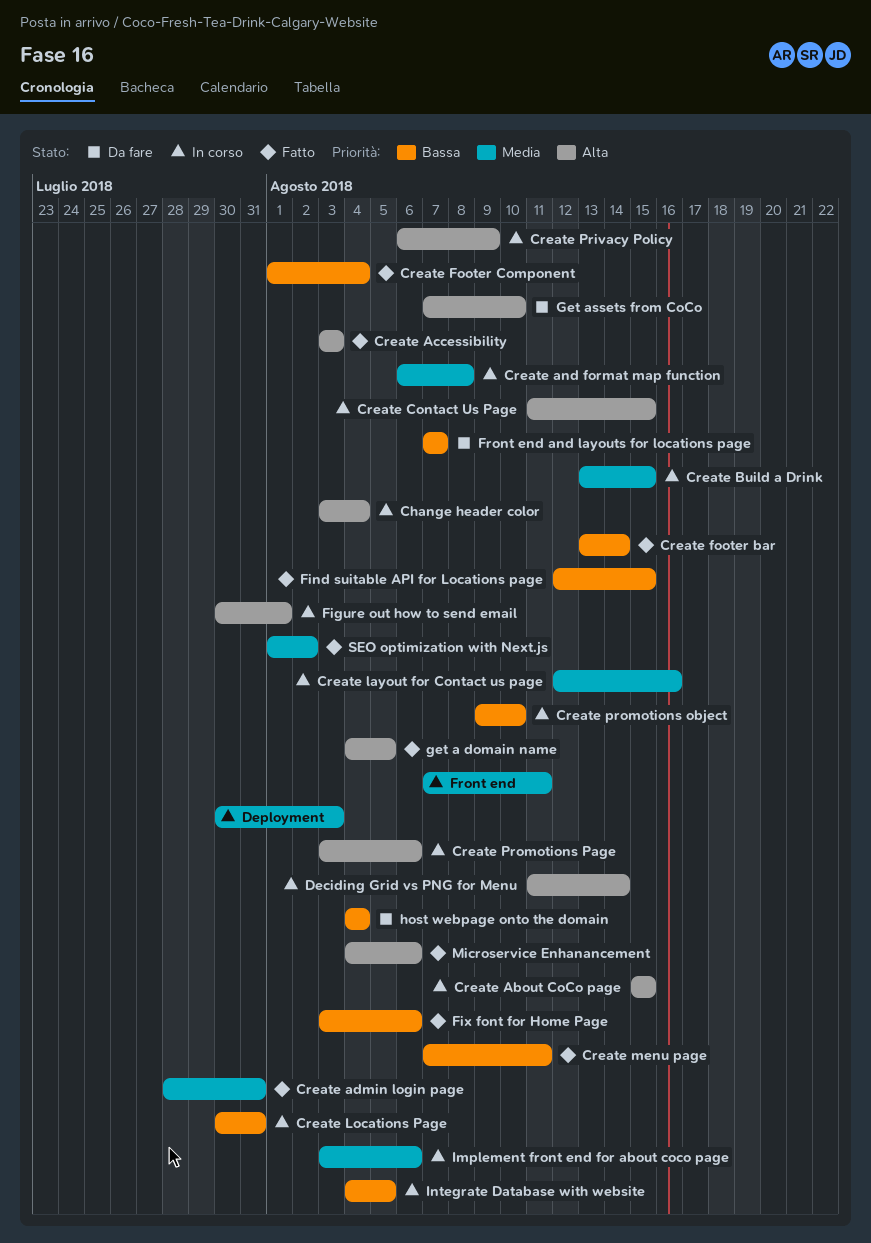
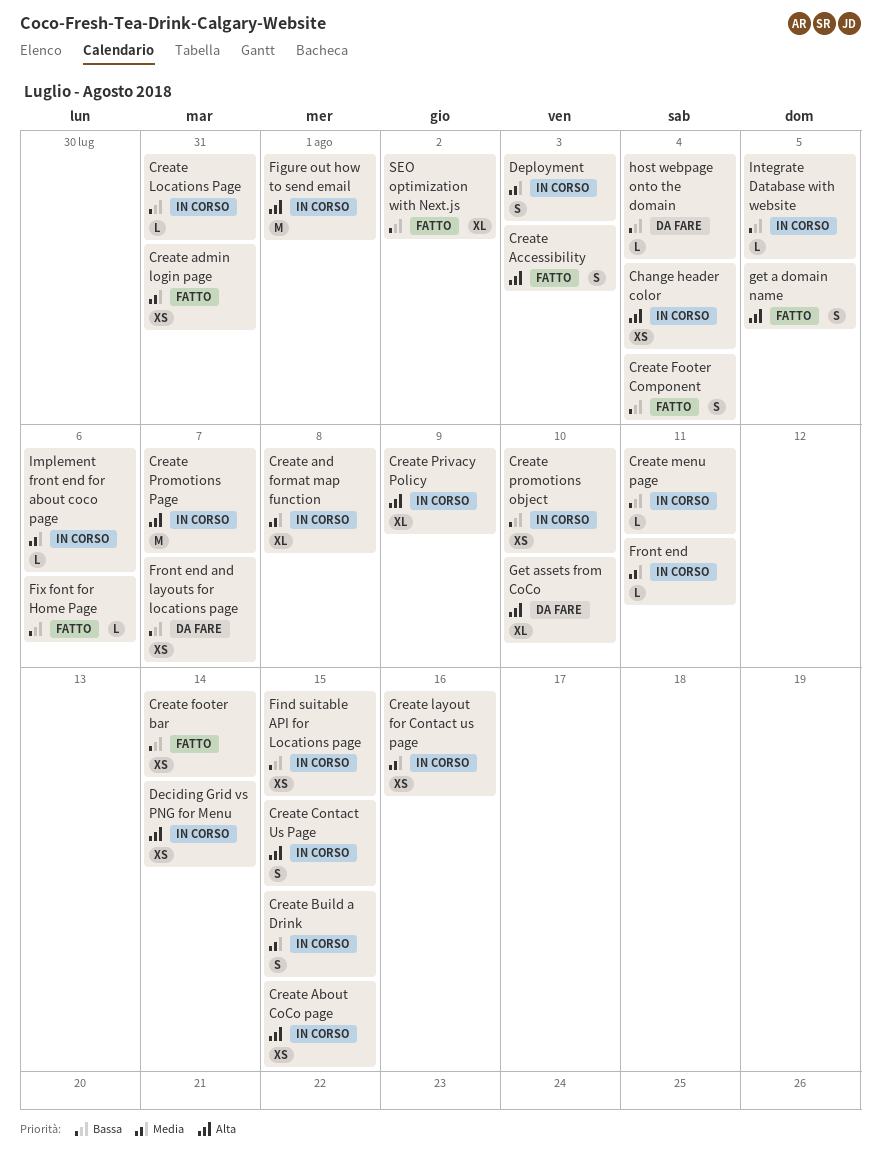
Create menu page, status: Fatto -> In corso
Create Promotions Page, due: Aug 6 -> Aug 7
Find suitable API for Locations page, status: Fatto -> In corso
Microservice Enhanancement: present -> none
SEO optimization with Next.js, priority: Media -> Bassa

